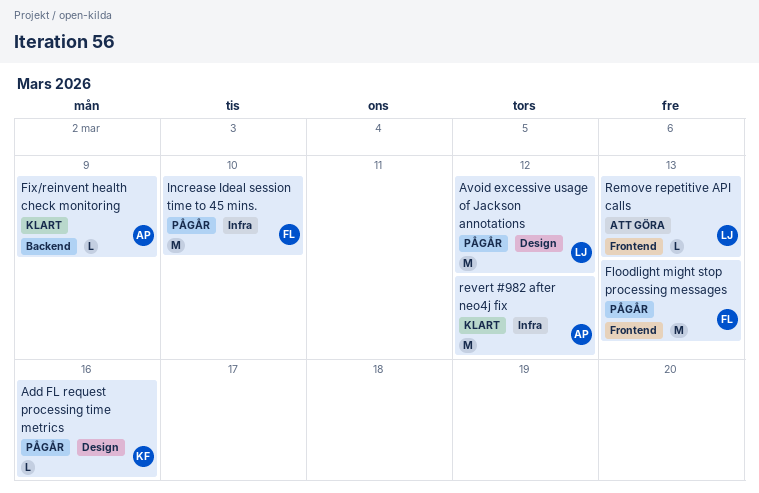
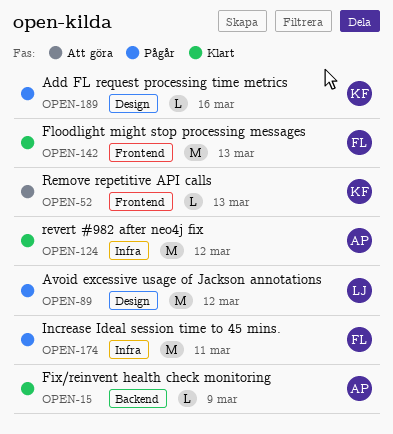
Floodlight might stop processing messages, status: Pågår -> Klart
Increase Ideal session time to 45 mins., due: Mar 10 -> Mar 11
Remove repetitive API calls, owner: LJ -> KF

